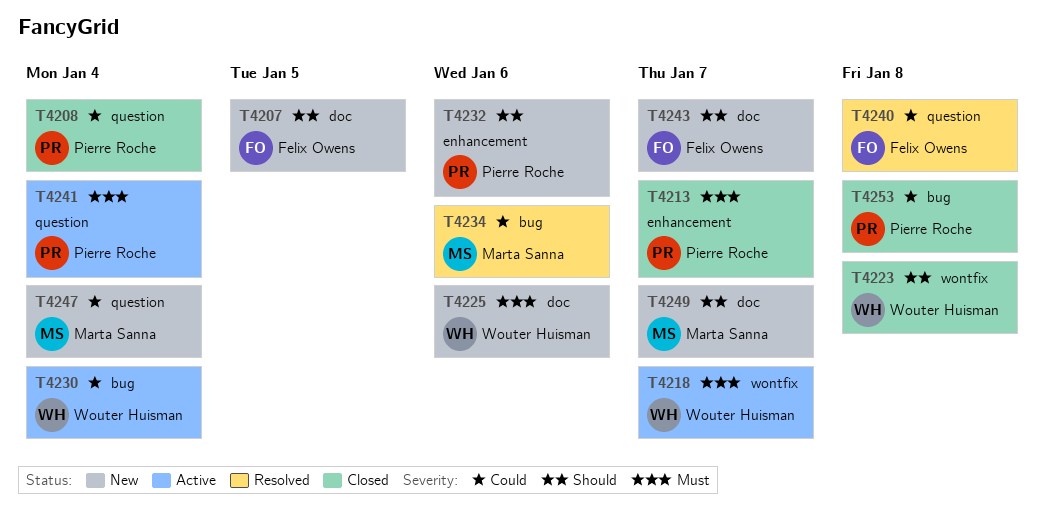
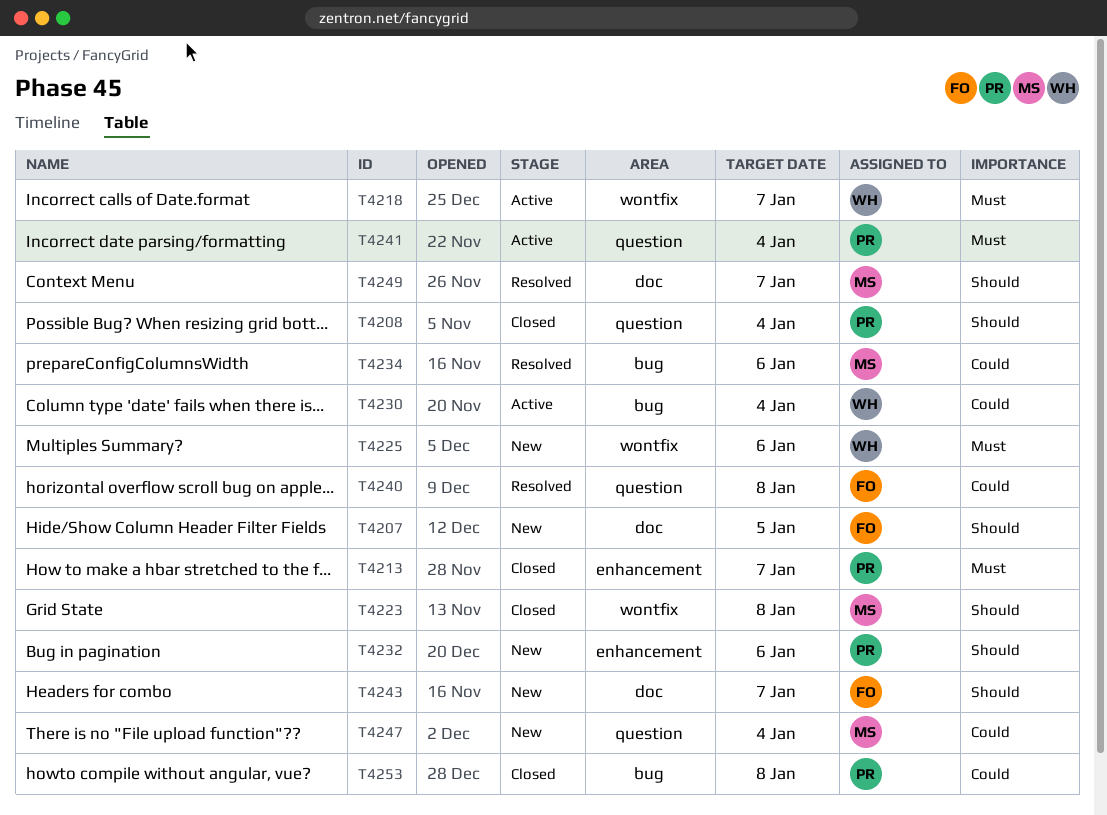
T4208, priority: Could -> Should
T4223, owner: Wouter Huisman -> Marta Sanna
T4225, label: doc -> wontfix
T4249, status: New -> Resolved

